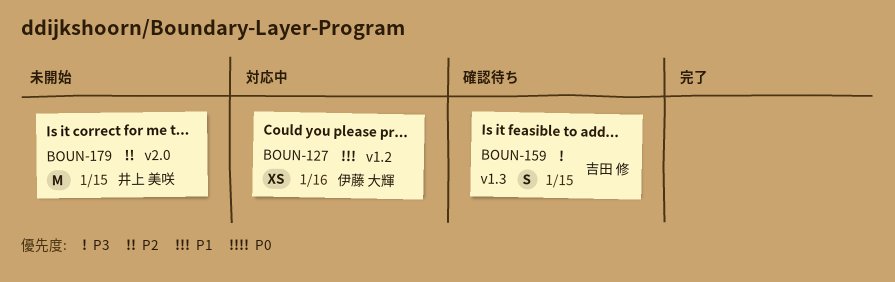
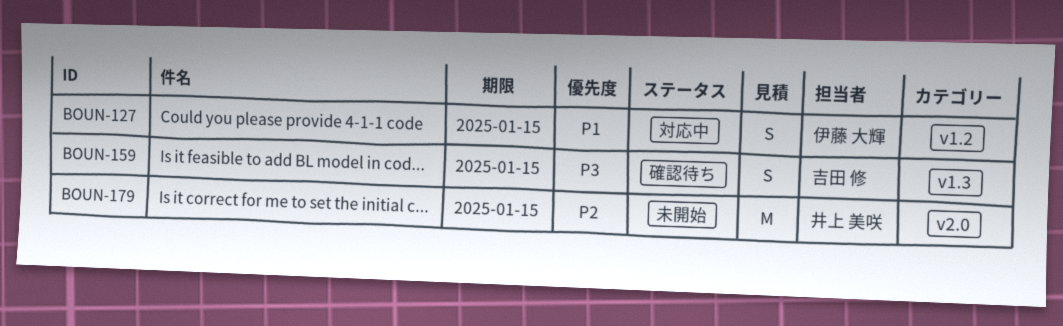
BOUN-127, estimate: XS -> S
BOUN-127, due: Jan 16 -> Jan 15

